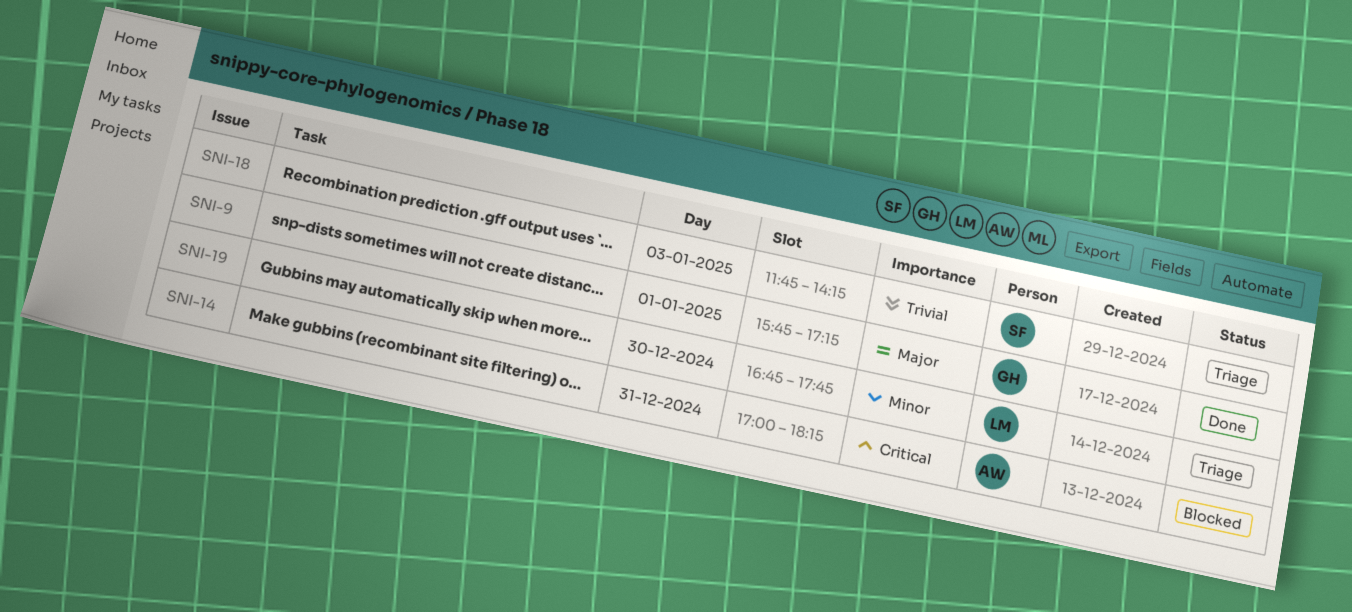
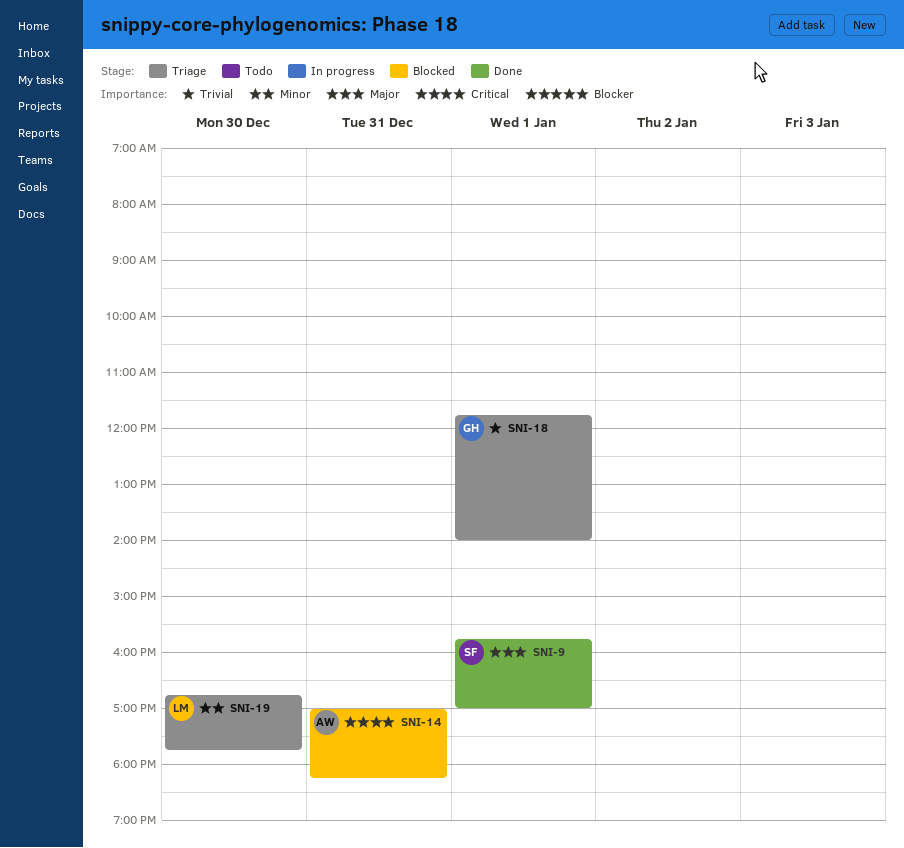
SNI-9, owner: GH -> SF
SNI-9, ends: 17:15 -> 17:00
SNI-18, owner: SF -> GH
SNI-18, day: Jan 3 -> Jan 1
SNI-18, ends: 14:15 -> 14:00

